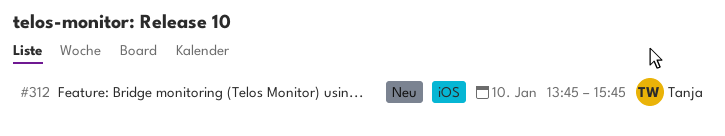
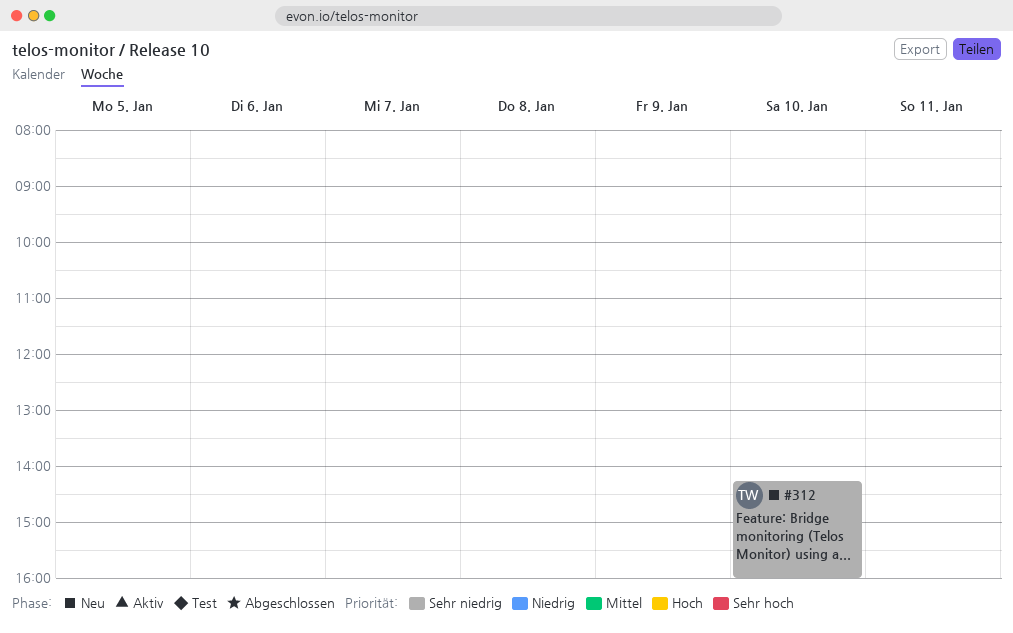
#312, begins: 13:45 -> 14:15
#312, ends: 15:45 -> 16:00

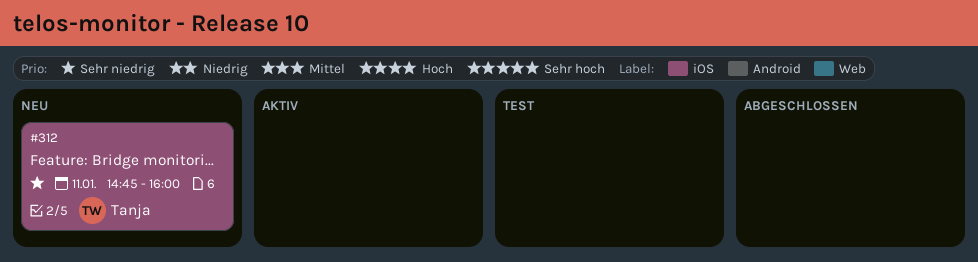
#312, day: Jan 10 -> Jan 11
#312, begins: 14:15 -> 14:45

